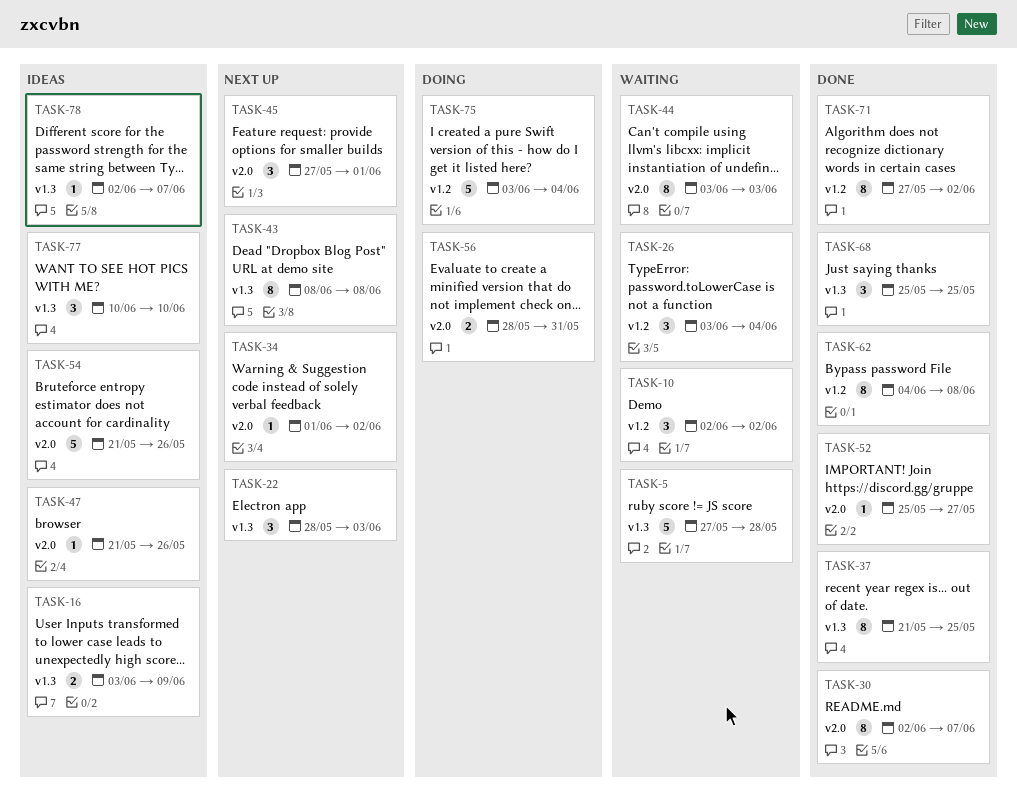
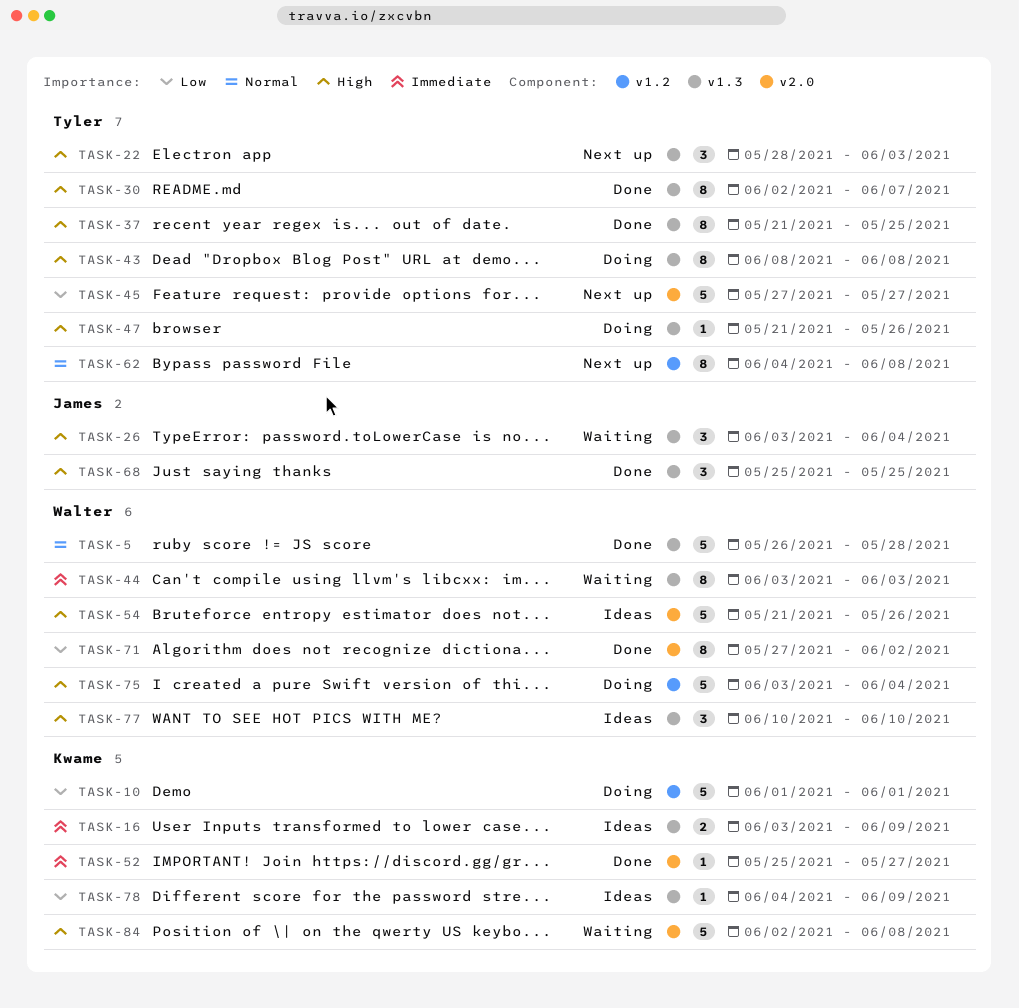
TASK-5, status: Waiting -> Done
TASK-5, start: May 27 -> May 26
TASK-10, status: Waiting -> Doing
TASK-10, estimate: 3 -> 5
TASK-10, start: Jun 2 -> Jun 1
TASK-10, due: Jun 2 -> Jun 1
TASK-26, label: v1.2 -> v1.3
TASK-30, label: v2.0 -> v1.3
TASK-34: present -> none
TASK-43, status: Next up -> Doing
TASK-44, label: v2.0 -> v1.3
TASK-45, estimate: 3 -> 5
TASK-45, due: Jun 1 -> May 27
TASK-47, status: Ideas -> Doing
TASK-47, label: v2.0 -> v1.3
TASK-56: present -> none
TASK-62, status: Done -> Next up
TASK-71, label: v1.2 -> v2.0
TASK-78, start: Jun 2 -> Jun 4
TASK-78, due: Jun 7 -> Jun 9
TASK-84: none -> present

